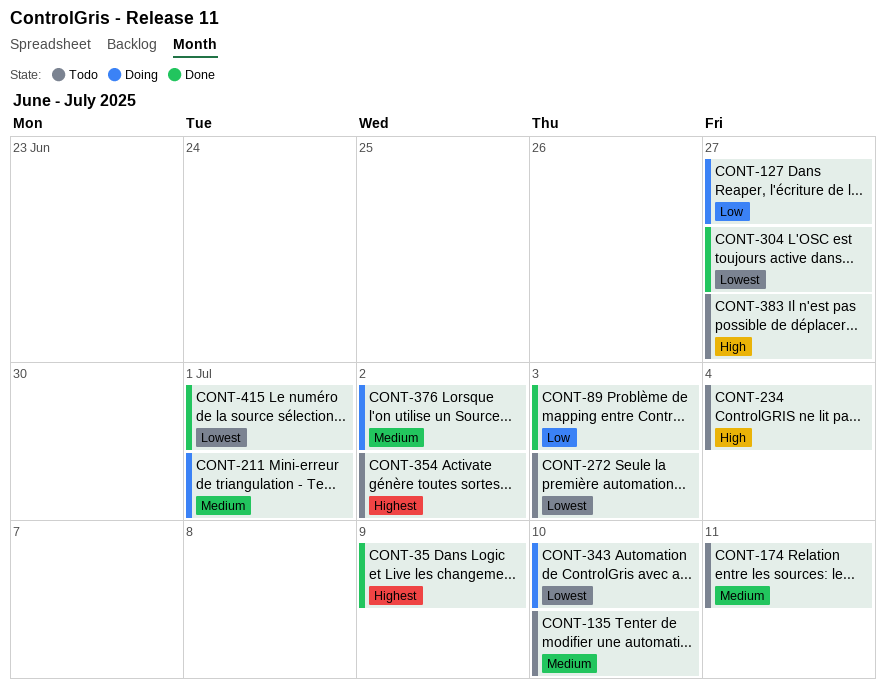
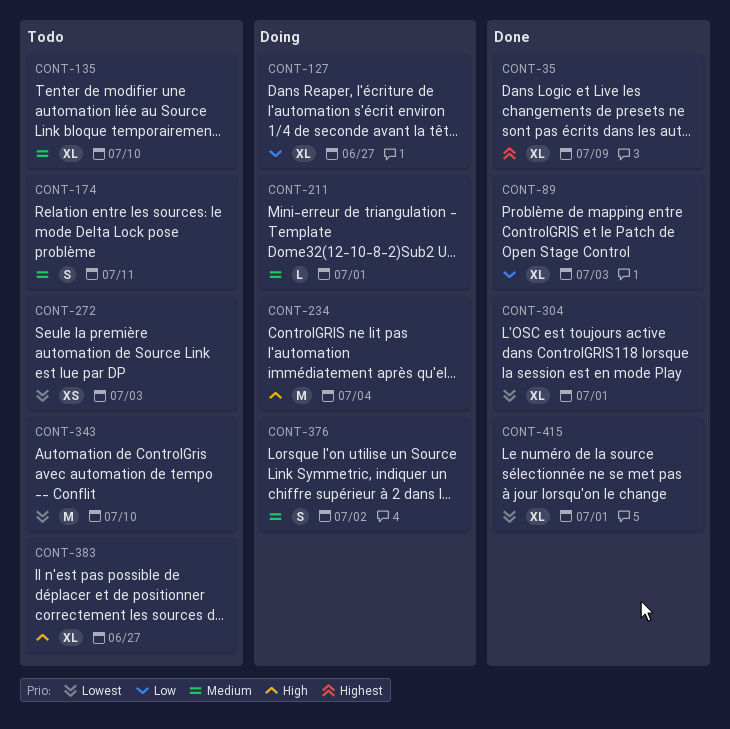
CONT-234, status: Todo -> Doing
CONT-304, due: Jun 27 -> Jul 1
CONT-343, status: Doing -> Todo
CONT-354: present -> none

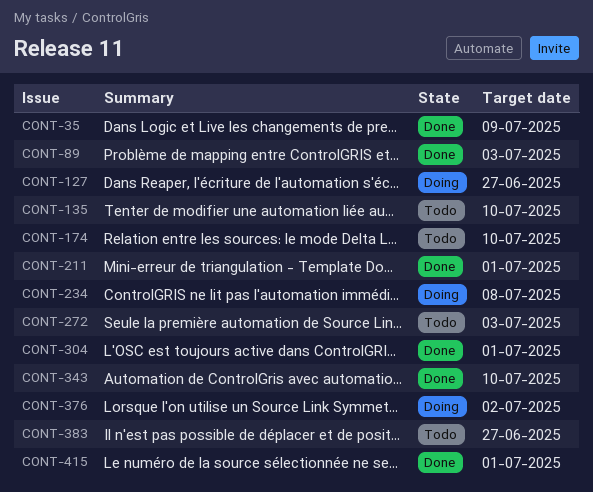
CONT-174, due: Jul 11 -> Jul 10
CONT-211, status: Doing -> Done
CONT-234, due: Jul 4 -> Jul 8
CONT-343, status: Todo -> Done

